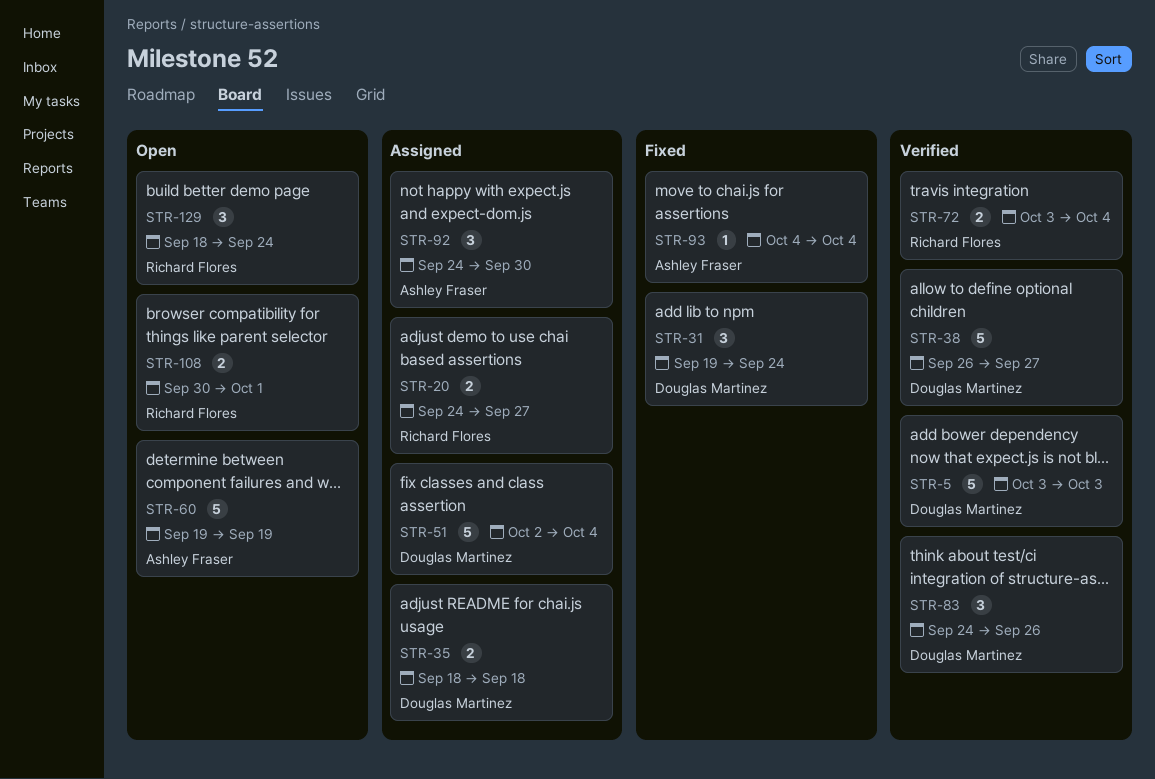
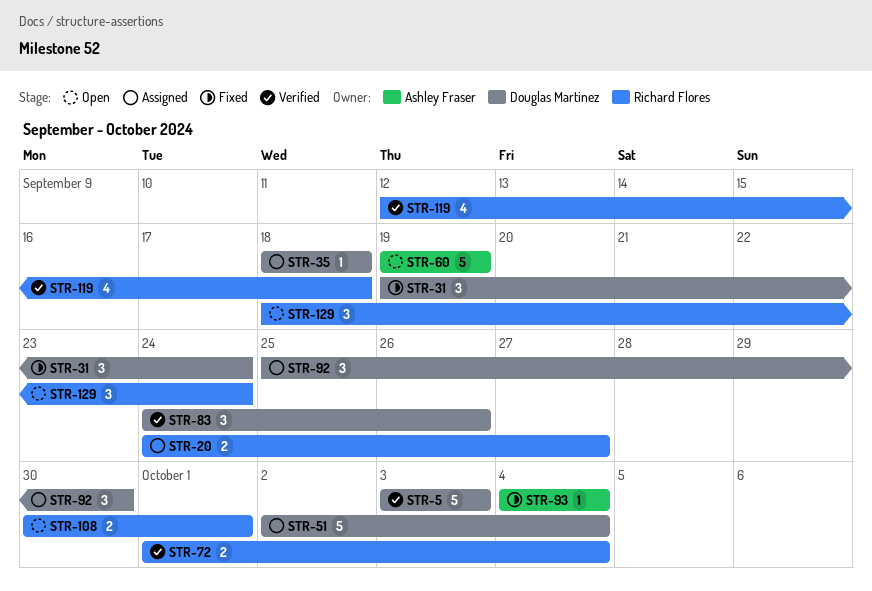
STR-35, estimate: 2 -> 1
STR-38: present -> none
STR-72, start: Oct 3 -> Oct 1
STR-92, owner: Ashley Fraser -> Douglas Martinez
STR-92, start: Sep 24 -> Sep 25
STR-119: none -> present

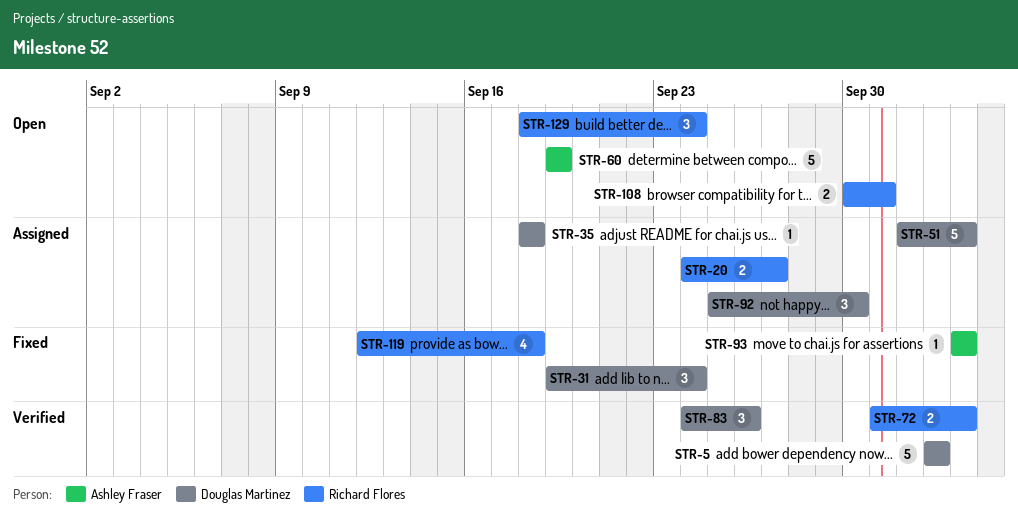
STR-119, status: Verified -> Fixed

